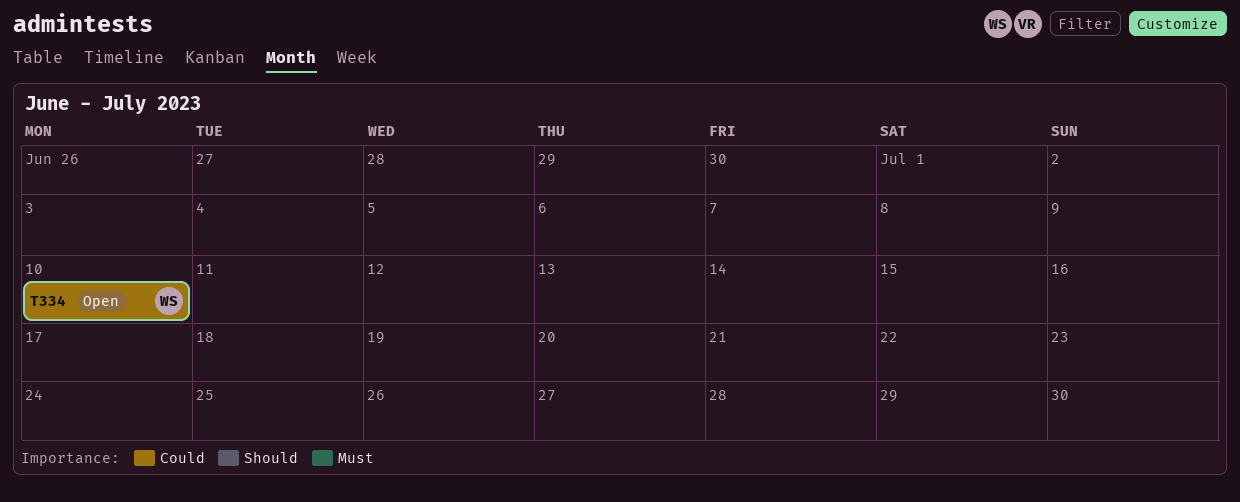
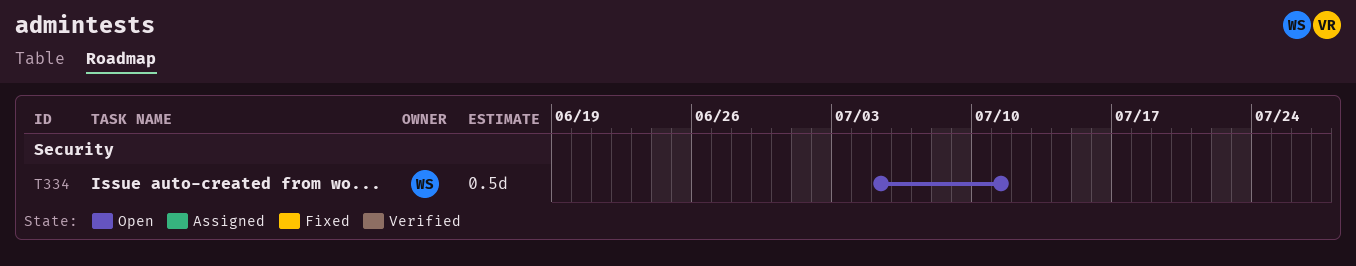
T334, due: Jul 10 -> Jul 11

